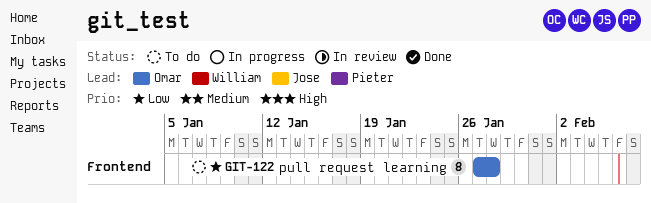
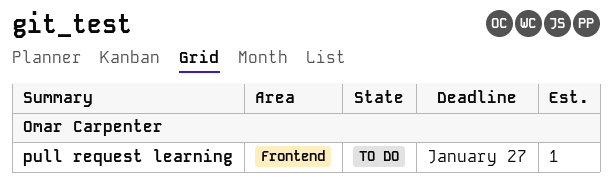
pull request learning, estimate: 8 -> 1
pull request learning, due: Jan 28 -> Jan 27

